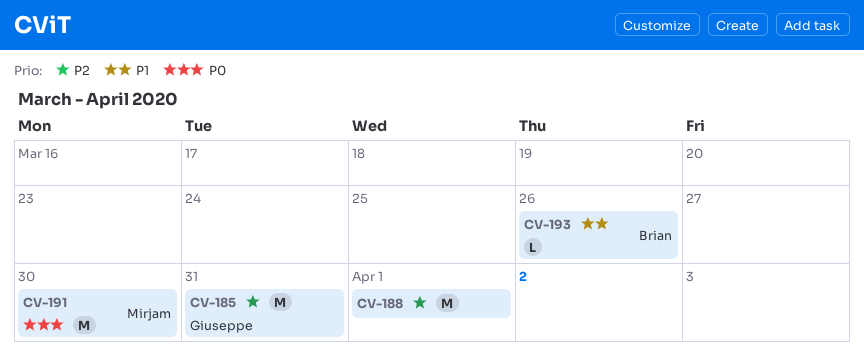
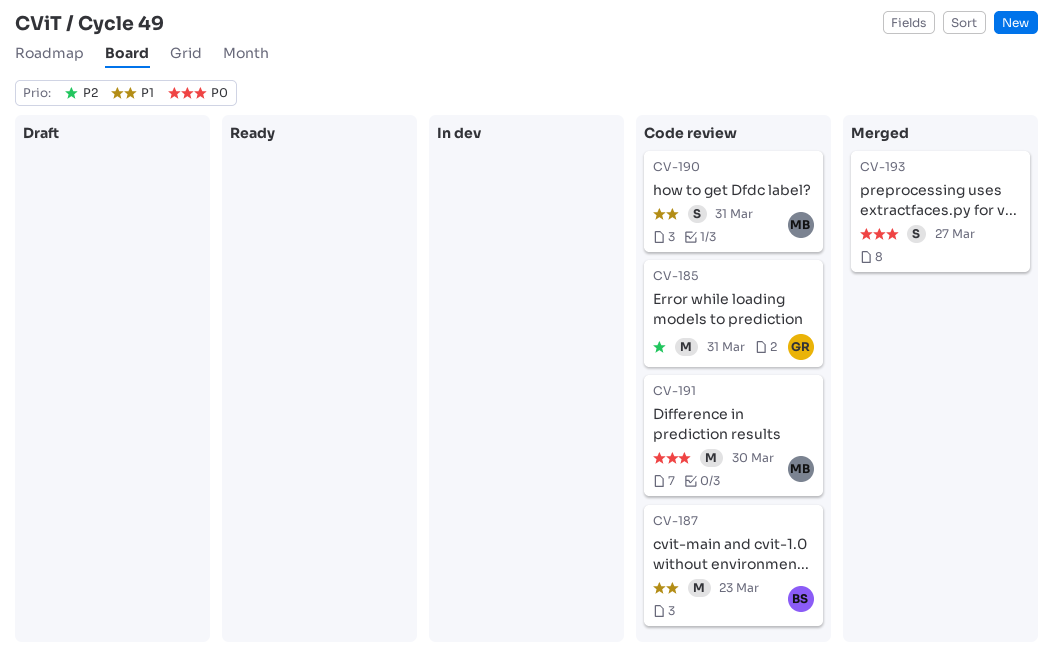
CV-187: none -> present
CV-188: present -> none
CV-190: none -> present
CV-193, owner: Brian -> none
CV-193, priority: P1 -> P0
CV-193, estimate: L -> S
CV-193, due: Mar 26 -> Mar 27

